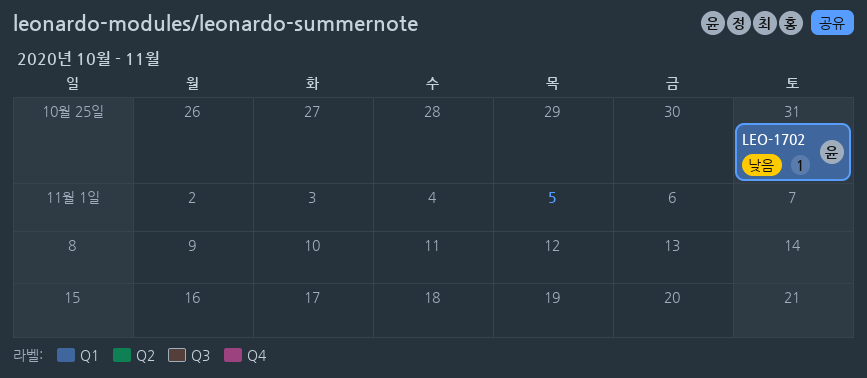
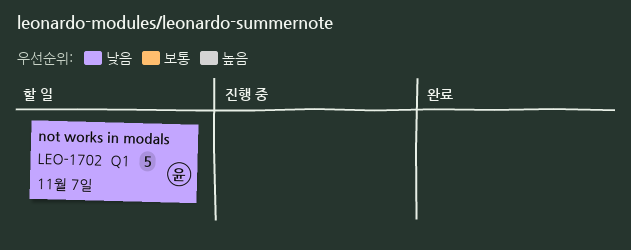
LEO-1702, estimate: 1 -> 5
LEO-1702, due: Oct 31 -> Nov 7

